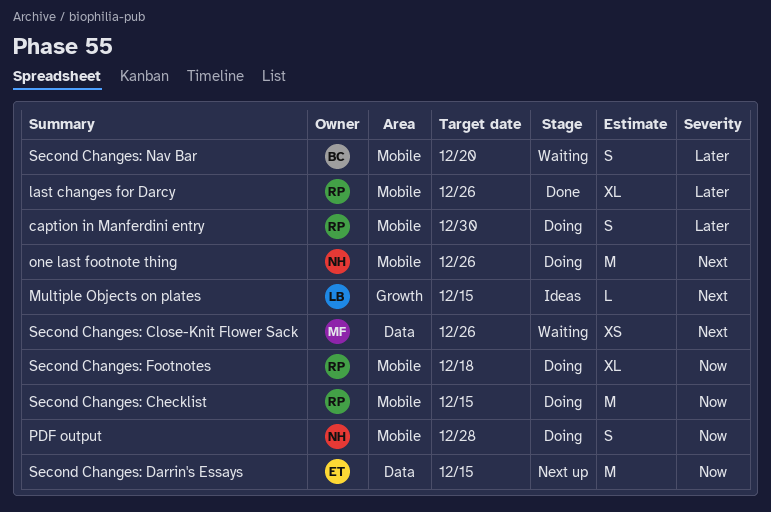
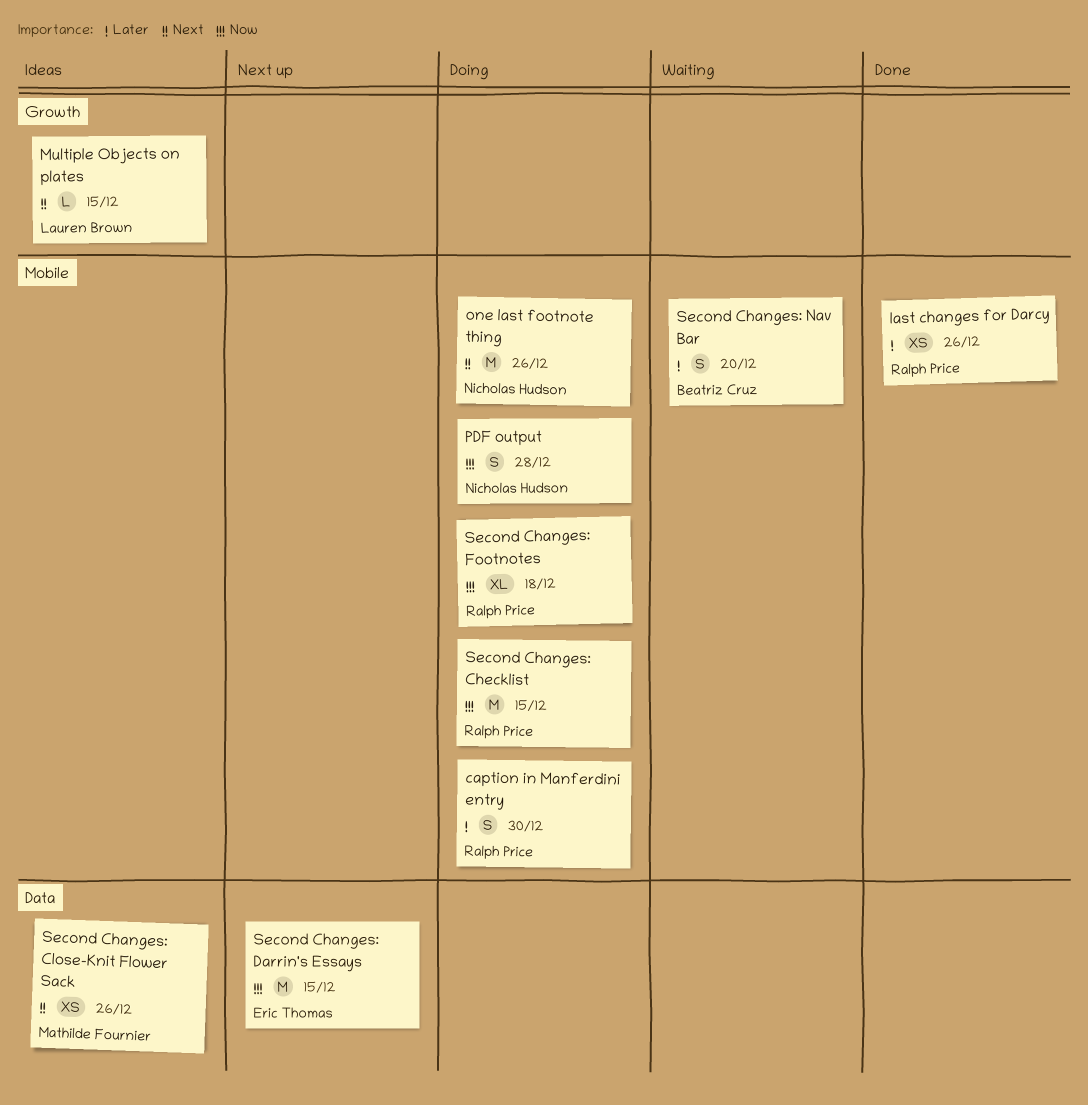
last changes for Darcy, estimate: XL -> XS
Second Changes: Close-Knit Flower Sack, status: Waiting -> Ideas

